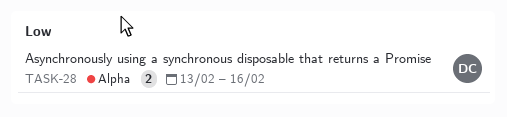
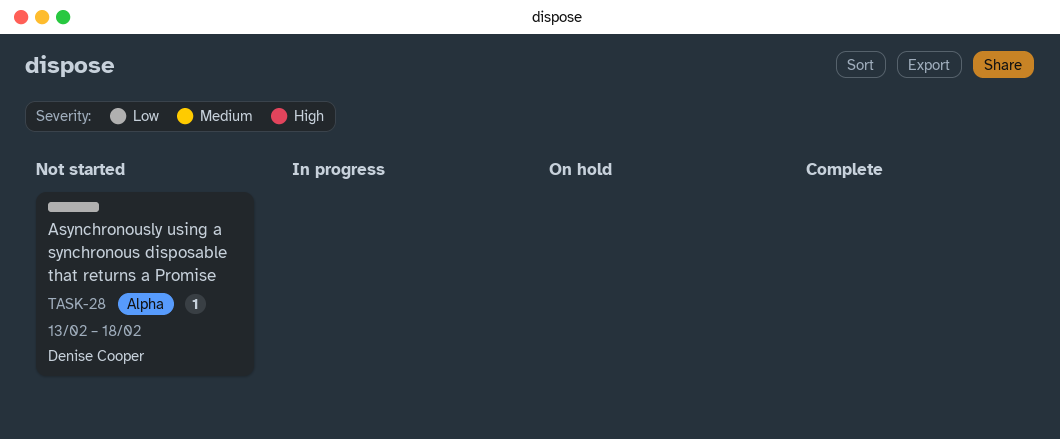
TASK-28, estimate: 2 -> 1
TASK-28, due: Feb 16 -> Feb 18

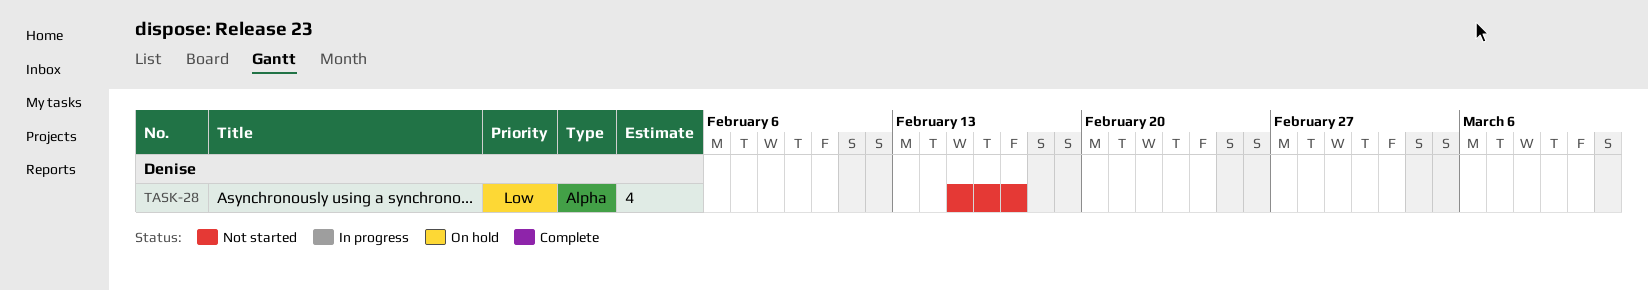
TASK-28, estimate: 1 -> 4
TASK-28, start: Feb 13 -> Feb 15
TASK-28, due: Feb 18 -> Feb 17

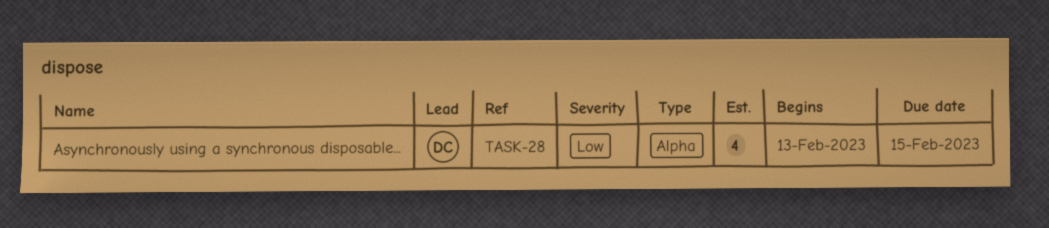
TASK-28, start: Feb 15 -> Feb 13
TASK-28, due: Feb 17 -> Feb 15

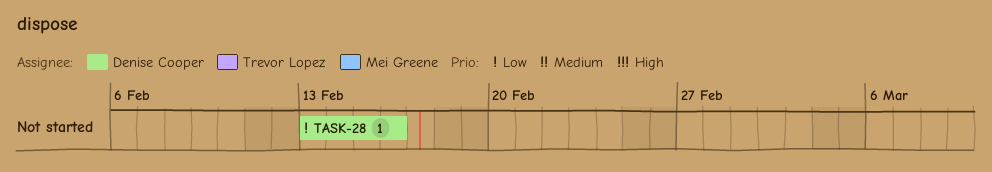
TASK-28, estimate: 4 -> 1
TASK-28, due: Feb 15 -> Feb 16

